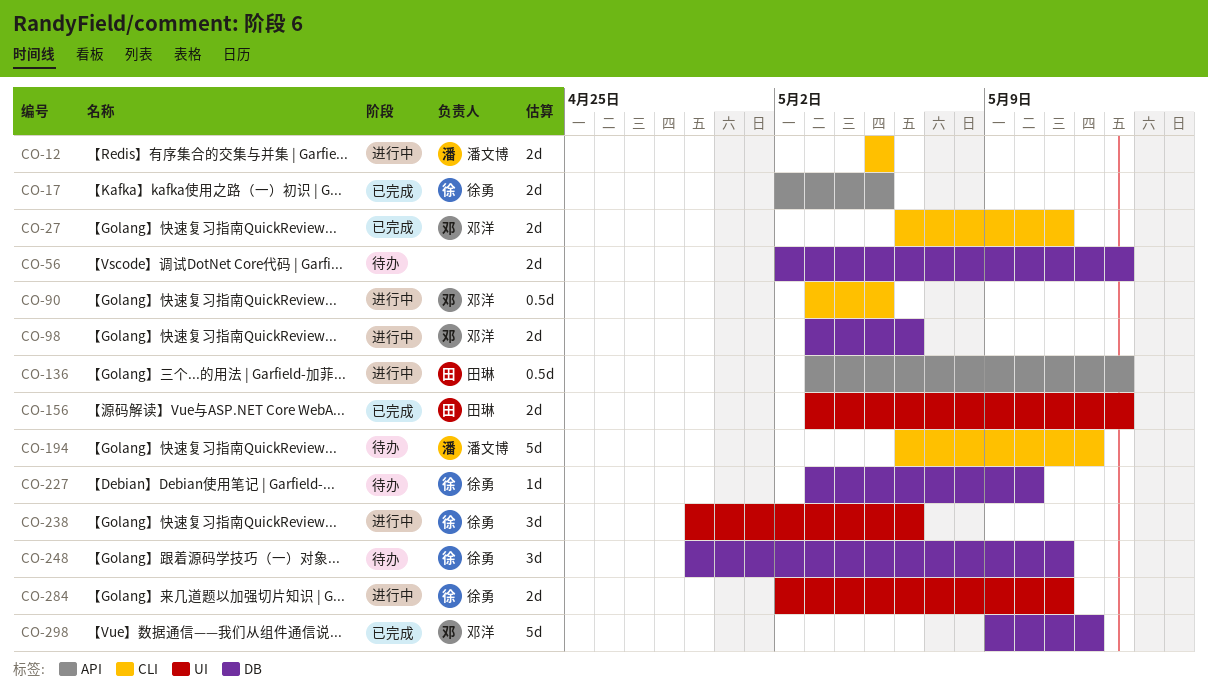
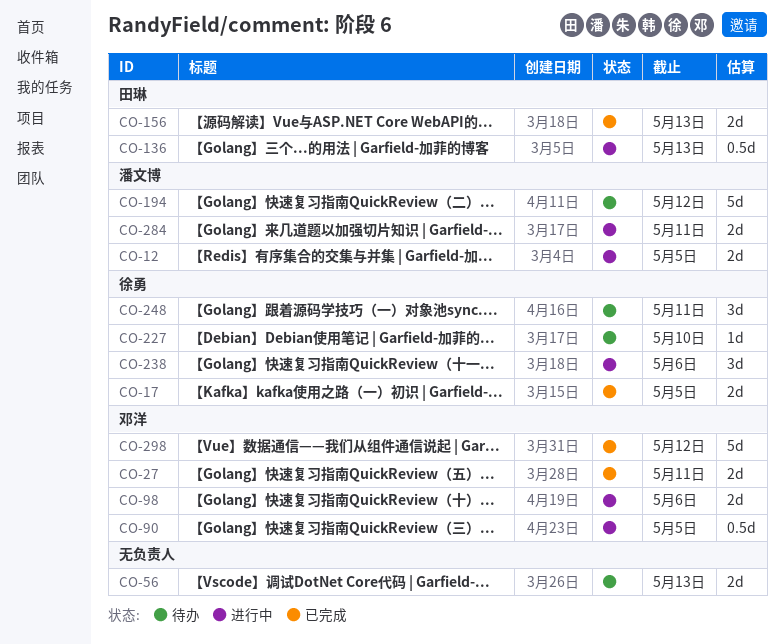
CO-284, owner: 徐勇 -> 潘文博

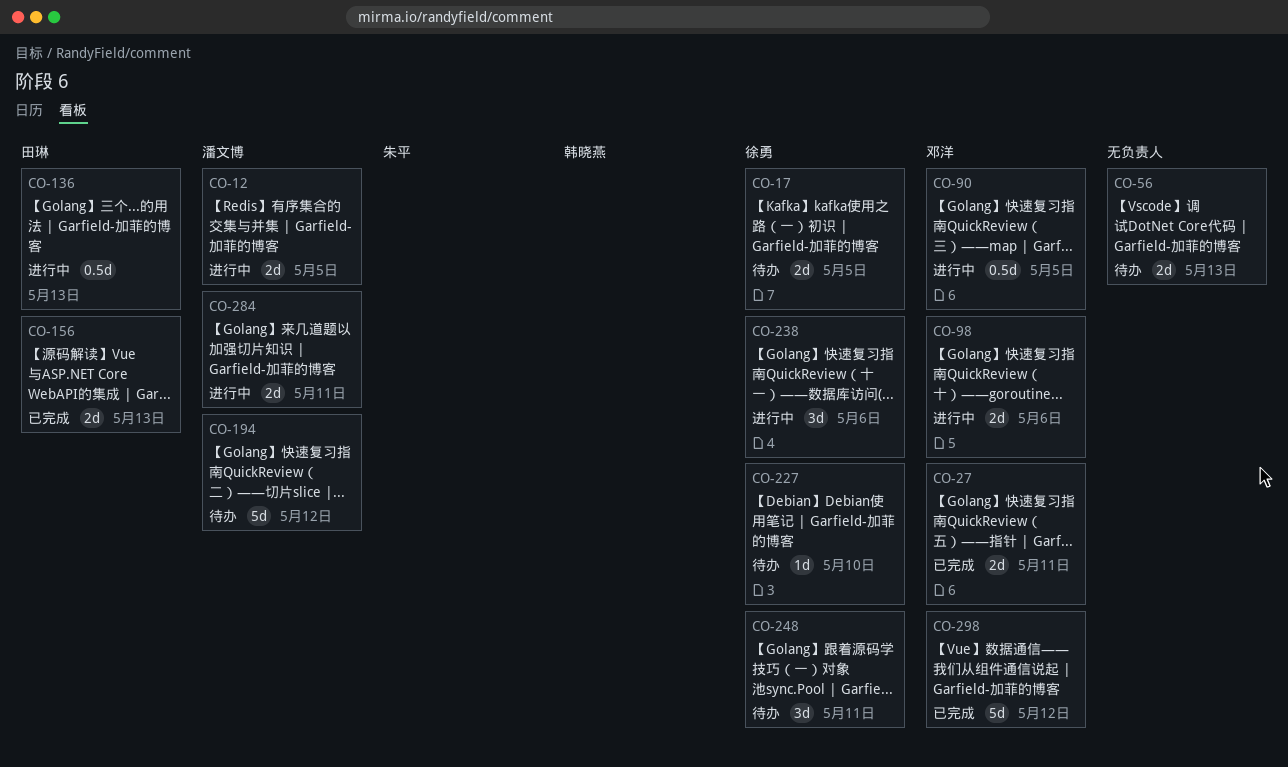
CO-17, status: 已完成 -> 待办

